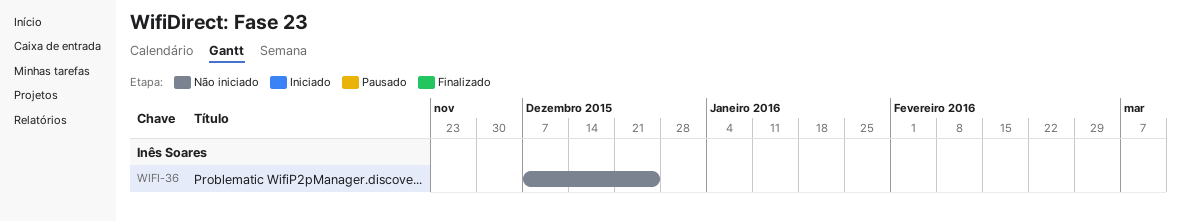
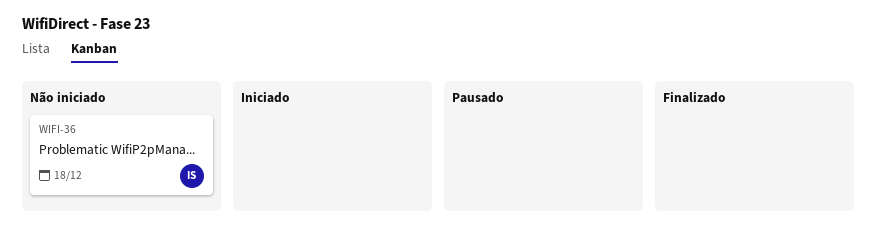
WIFI-36, due: Dec 25 -> Dec 18

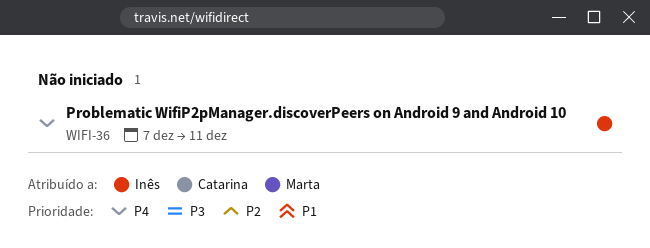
WIFI-36, due: Dec 18 -> Dec 11

